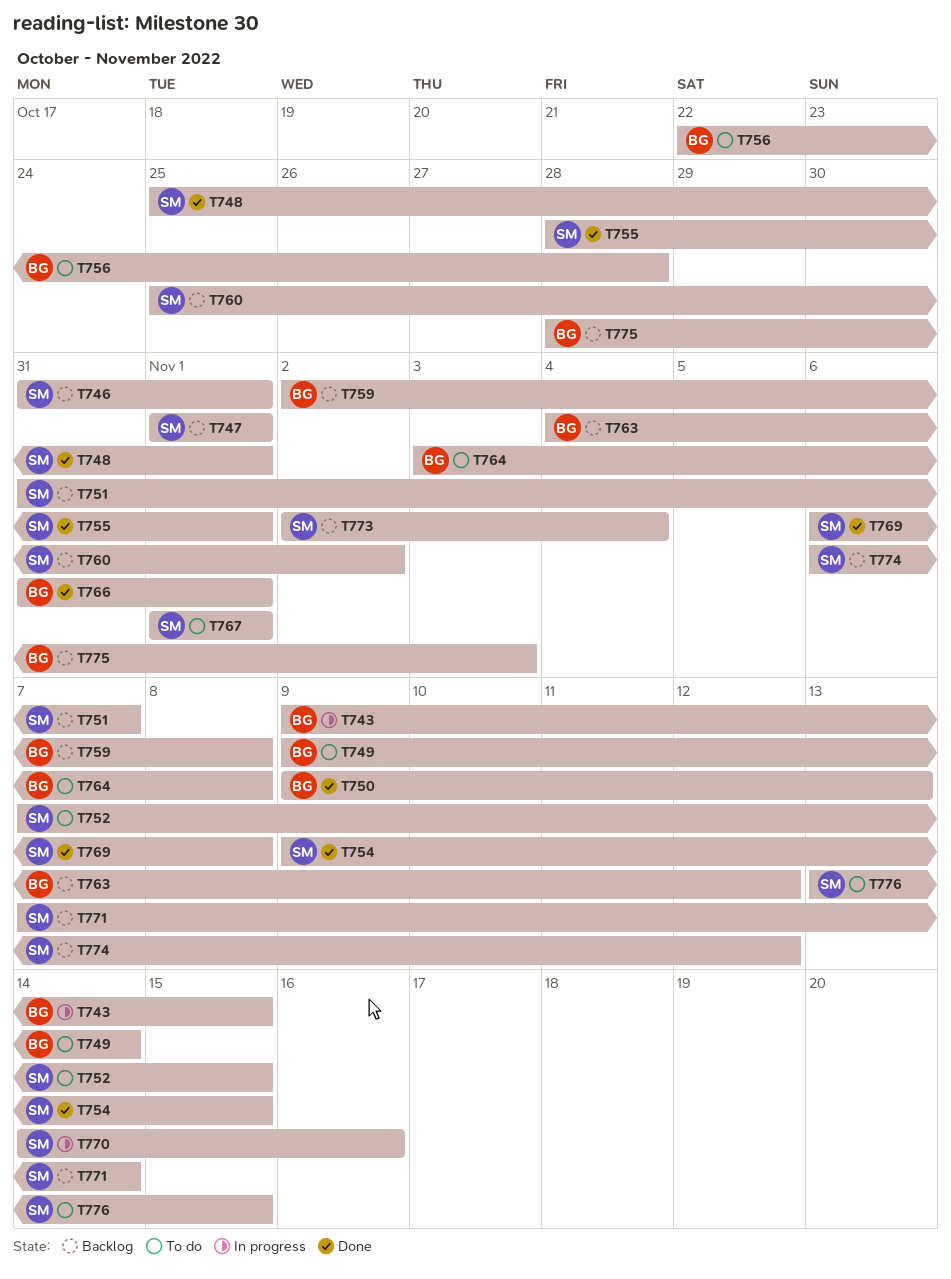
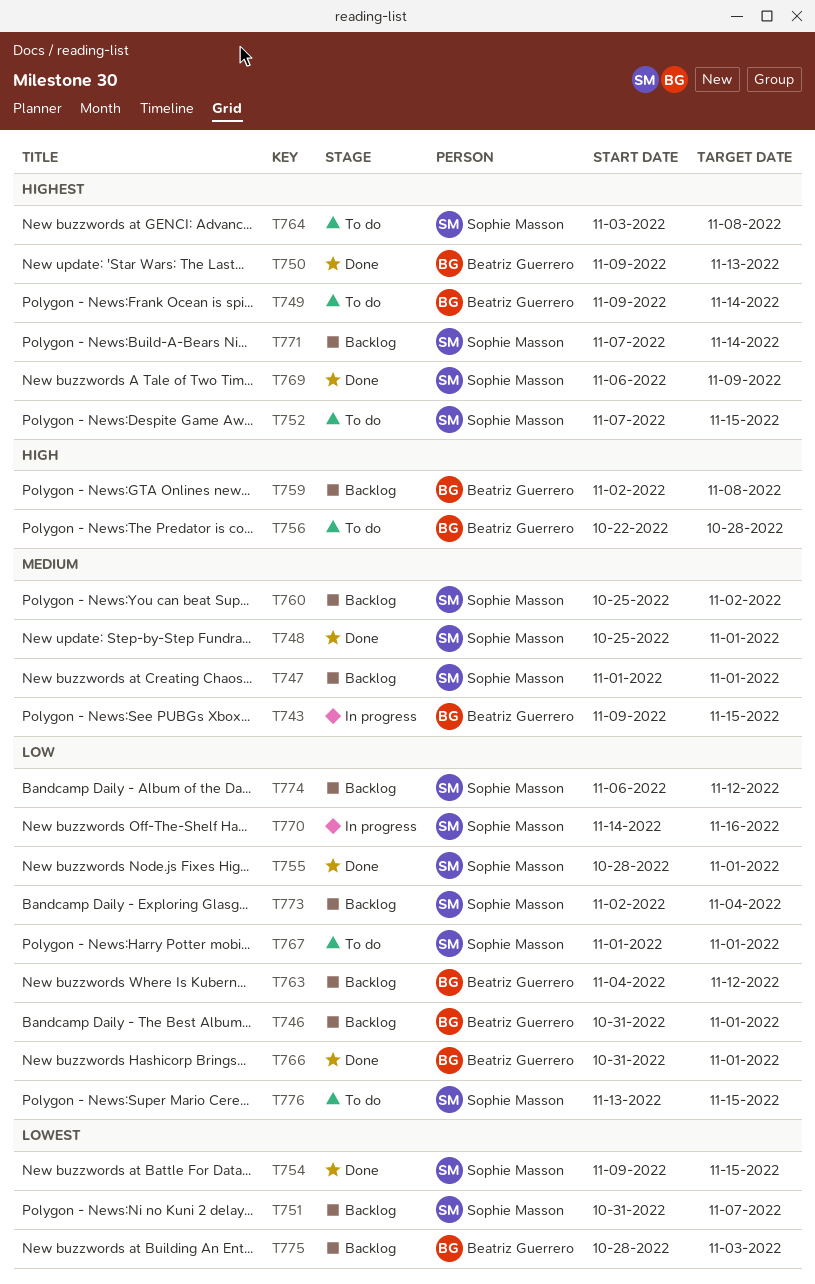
T746, owner: Sophie Masson -> Beatriz Guerrero
T764, owner: Beatriz Guerrero -> Sophie Masson
T769, due: Nov 8 -> Nov 9

